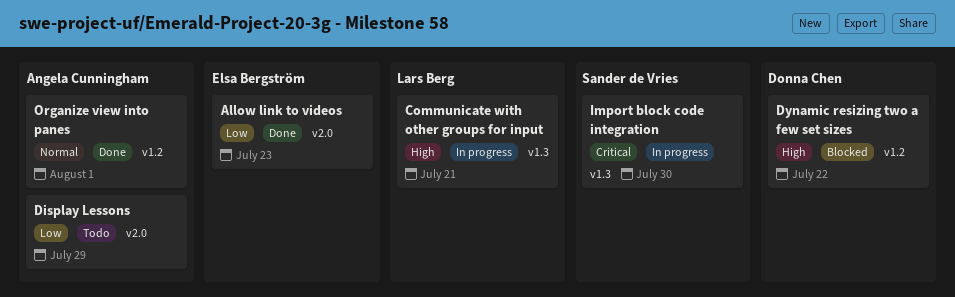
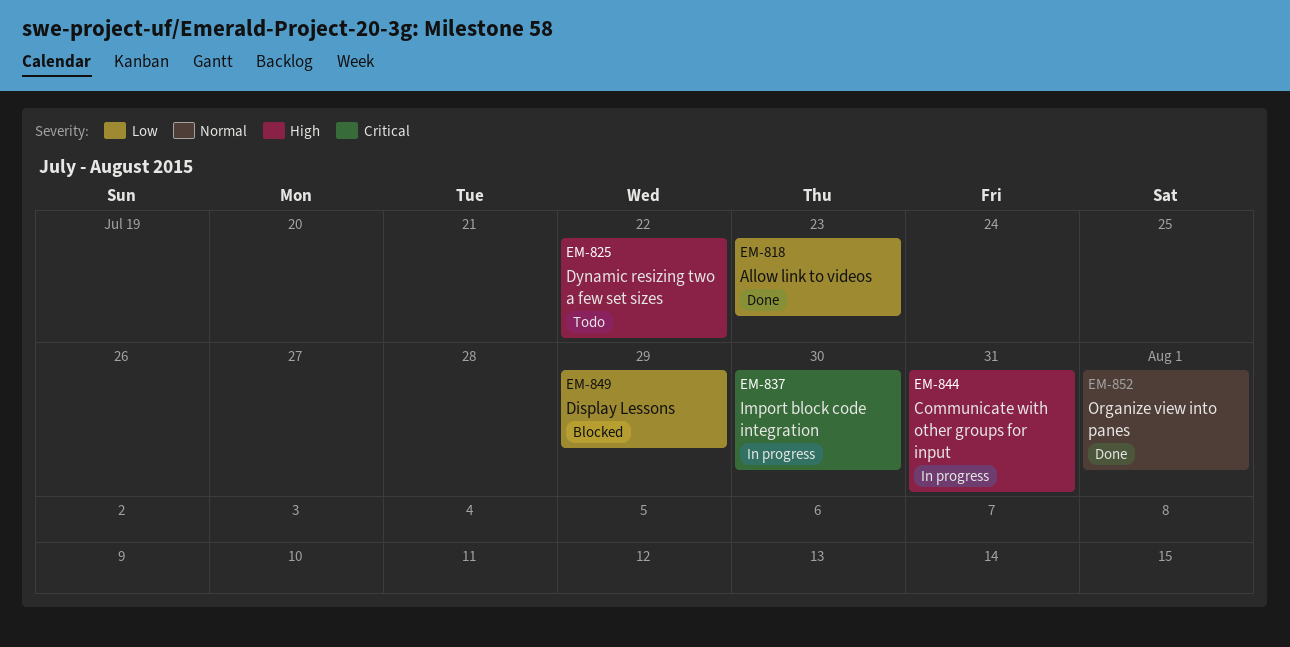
Communicate with other groups for input, due: Jul 21 -> Jul 31
Display Lessons, status: Todo -> Blocked
Dynamic resizing two a few set sizes, status: Blocked -> Todo

